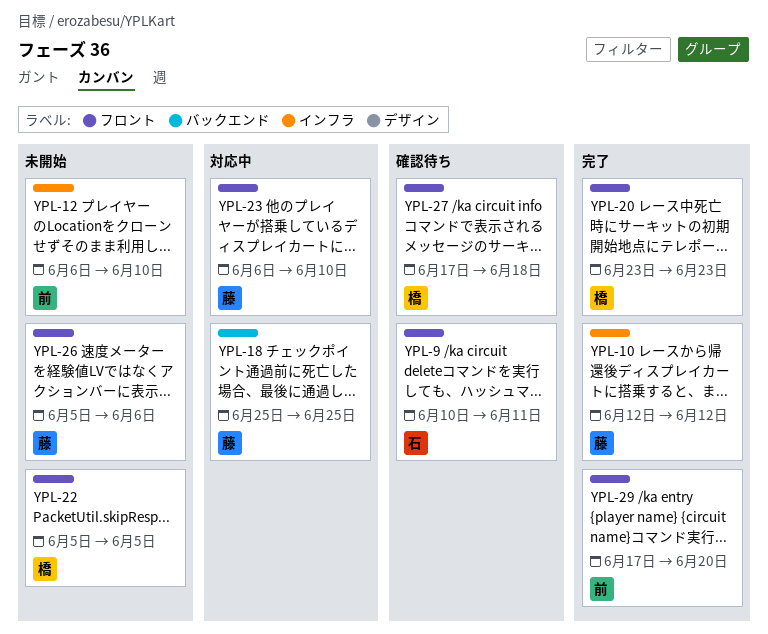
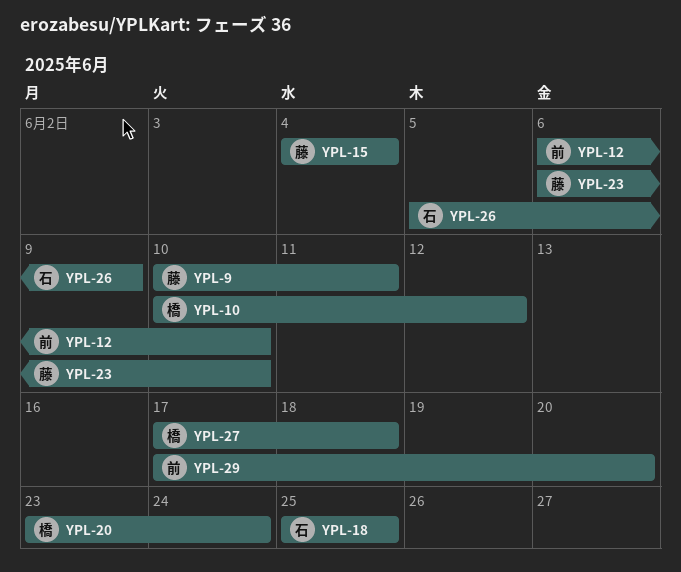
YPL-9, owner: 石 -> 藤
YPL-10, owner: 藤 -> 橋
YPL-10, start: Jun 12 -> Jun 10
YPL-15: none -> present
YPL-18, owner: 藤 -> 石
YPL-20, due: Jun 23 -> Jun 24
YPL-22: present -> none
YPL-26, owner: 藤 -> 石
YPL-26, due: Jun 6 -> Jun 9

